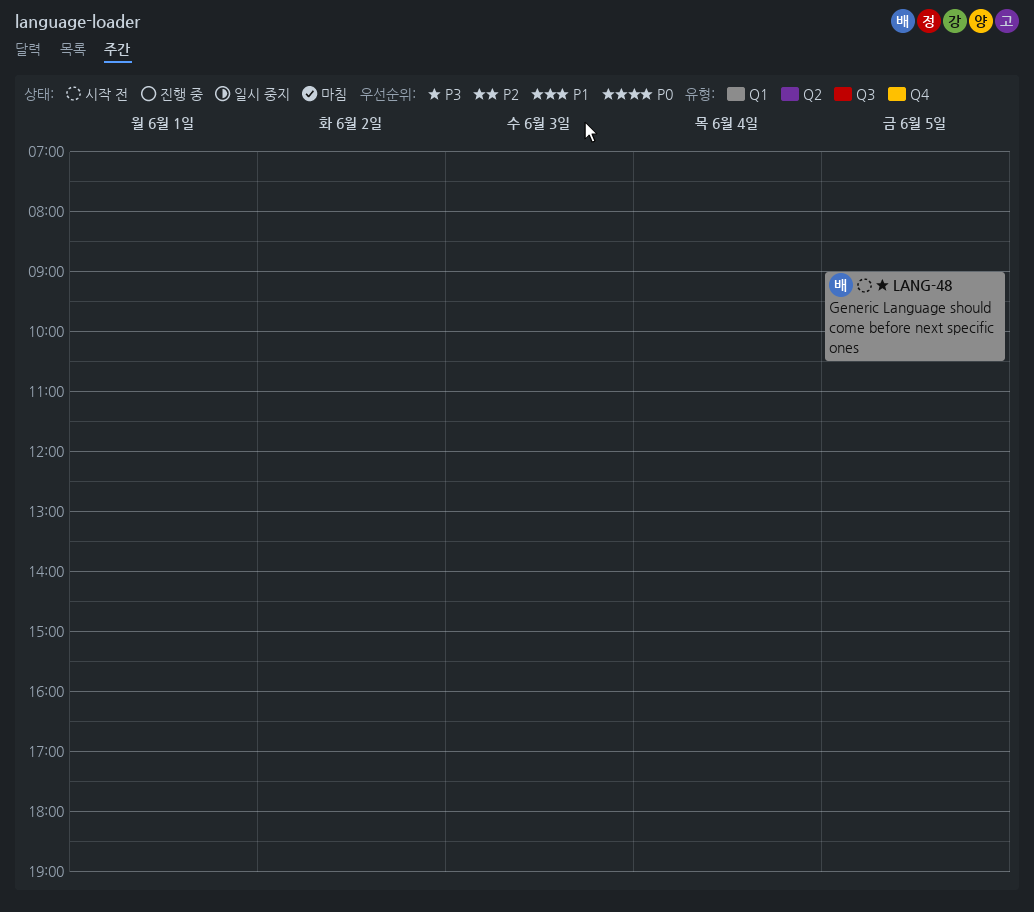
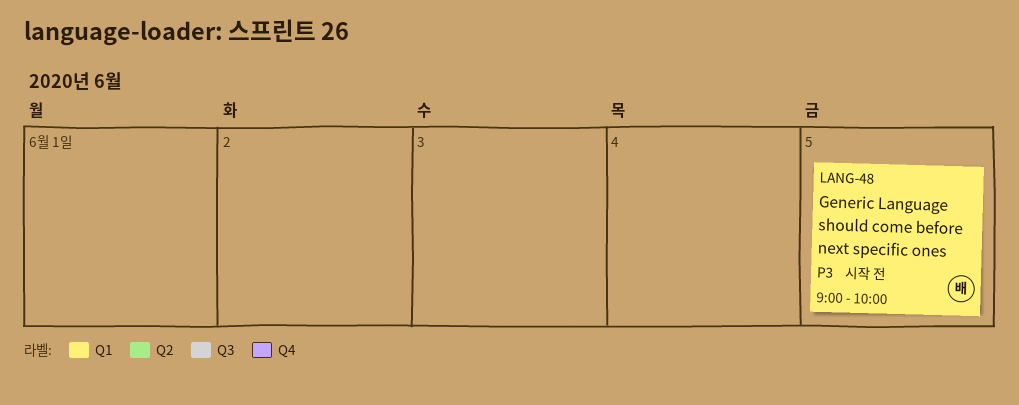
LANG-48, ends: 10:30 -> 10:00

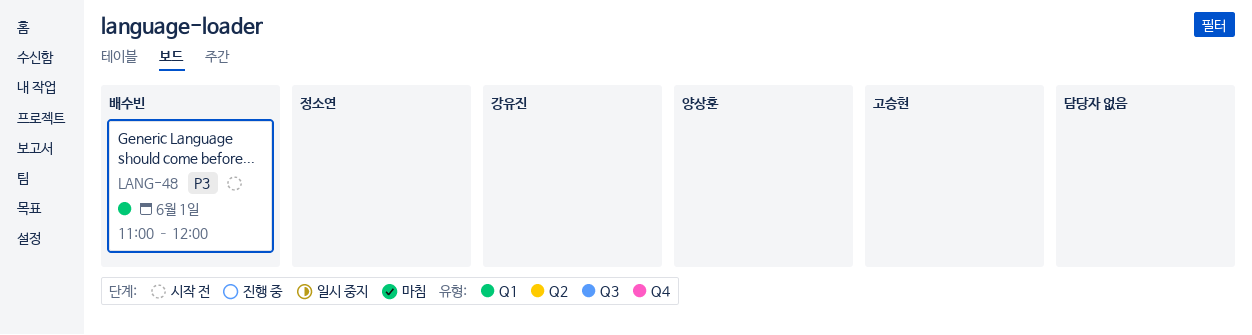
LANG-48, day: Jun 5 -> Jun 1
LANG-48, begins: 09:00 -> 11:00
LANG-48, ends: 10:00 -> 12:00

